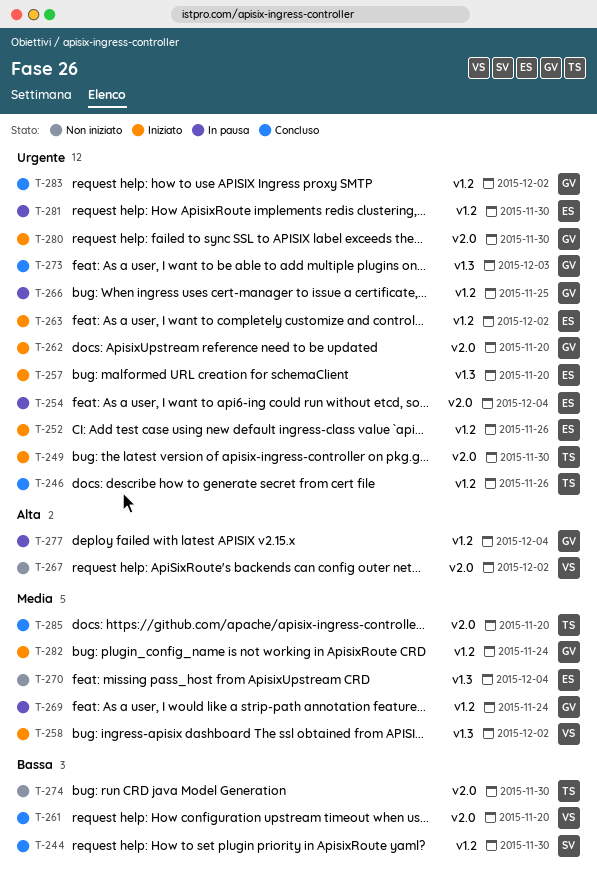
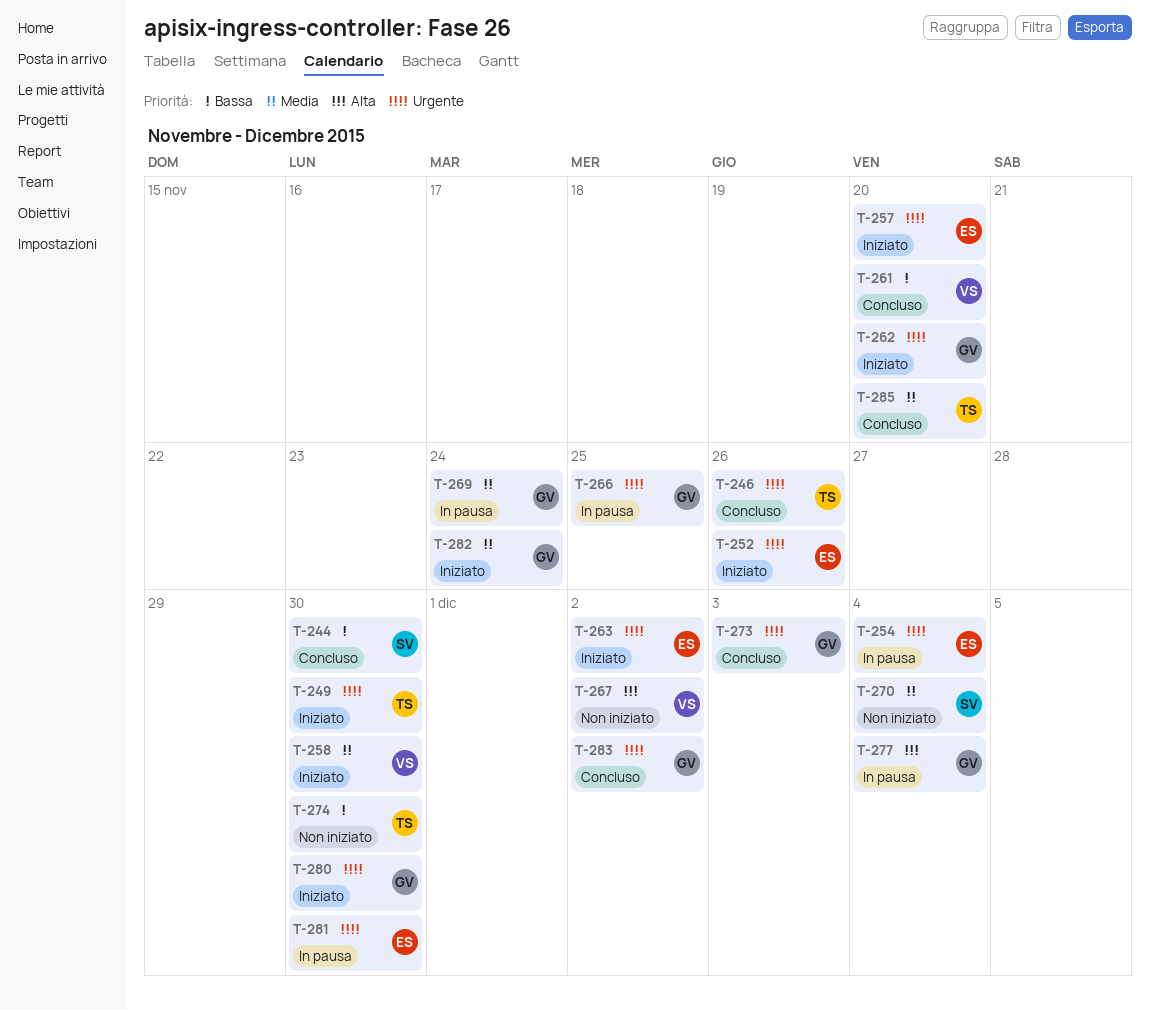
T-258, due: Dec 2 -> Nov 30
T-270, owner: ES -> SV

